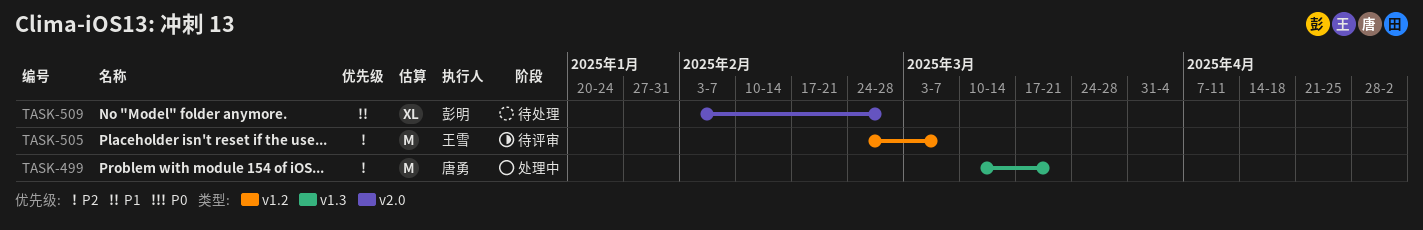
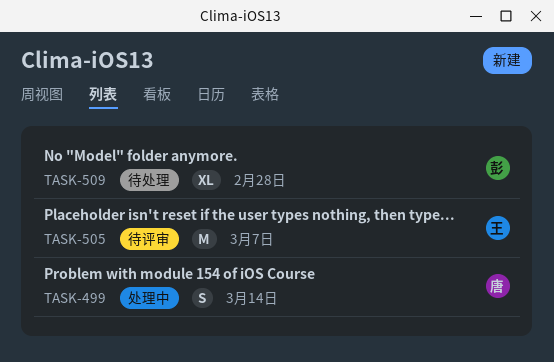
TASK-499, estimate: M -> S
TASK-499, due: Mar 21 -> Mar 14

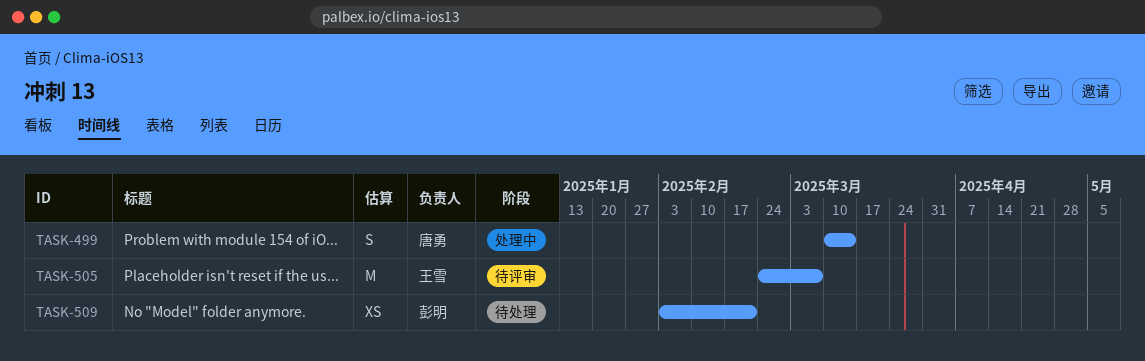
TASK-509, estimate: XL -> XS
TASK-509, due: Feb 28 -> Feb 21

